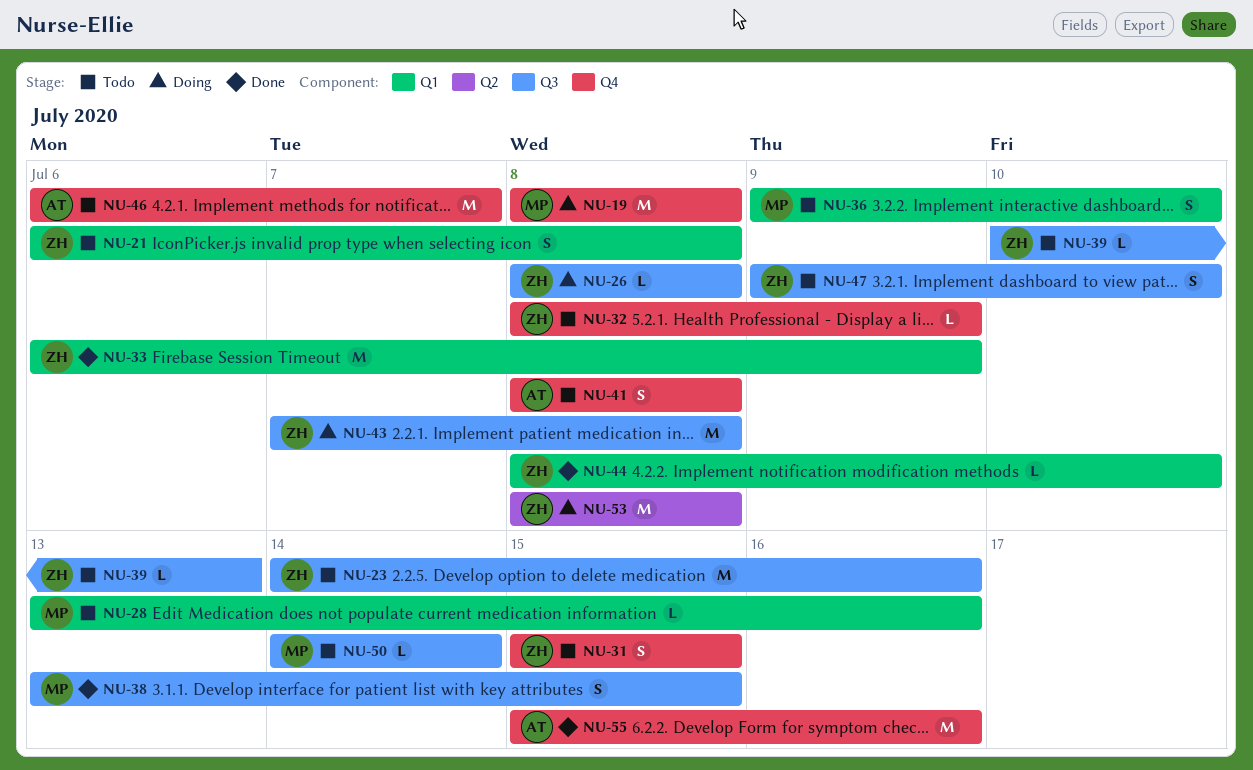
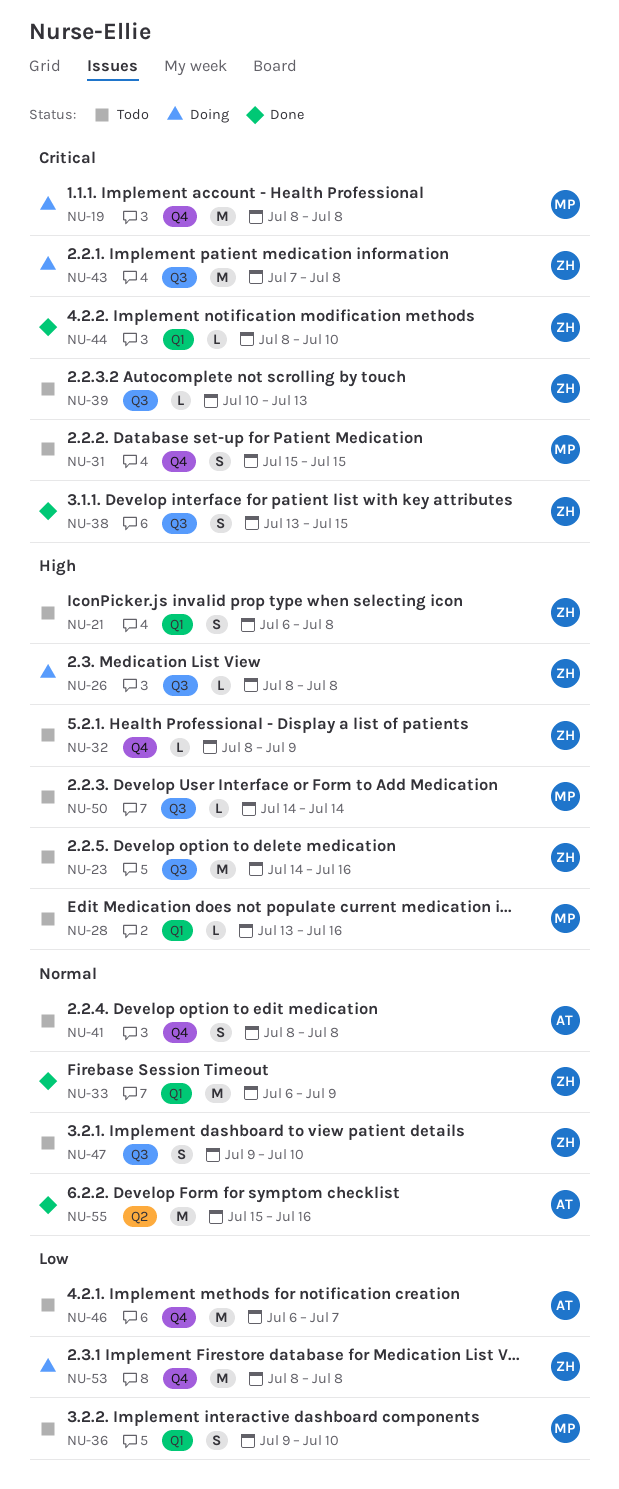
NU-31, owner: ZH -> MP
NU-38, owner: MP -> ZH
NU-53, label: Q2 -> Q4
NU-55, label: Q4 -> Q2

